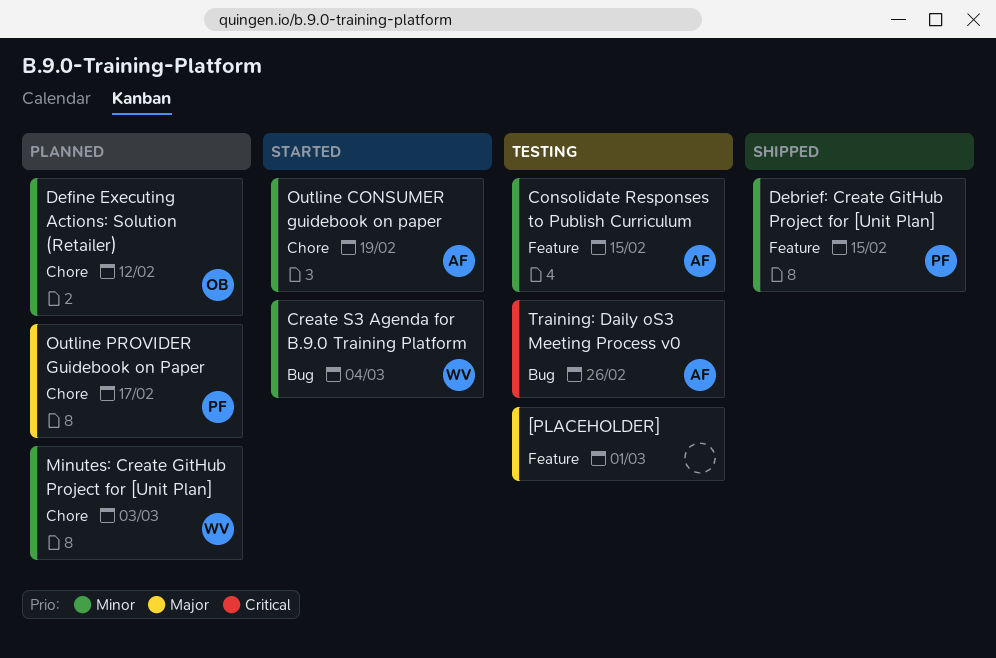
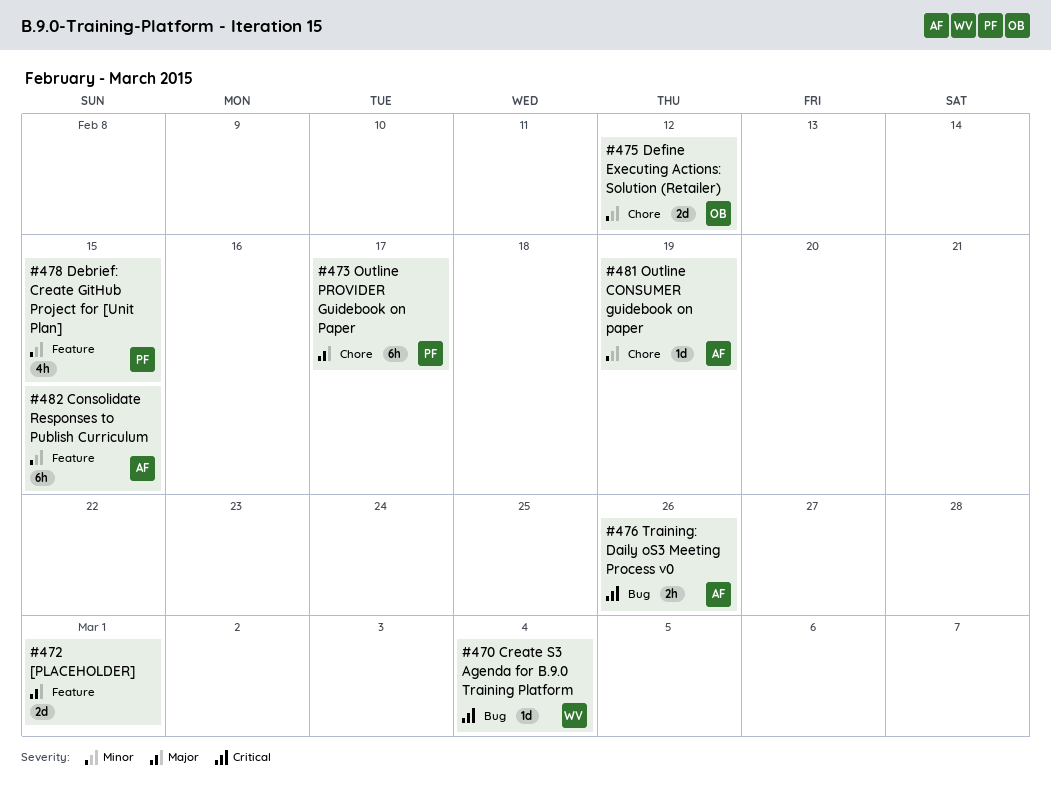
Create S3 Agenda for B.9.0 Training Platform, priority: Minor -> Critical
Minutes: Create GitHub Project for [Unit Plan]: present -> none

